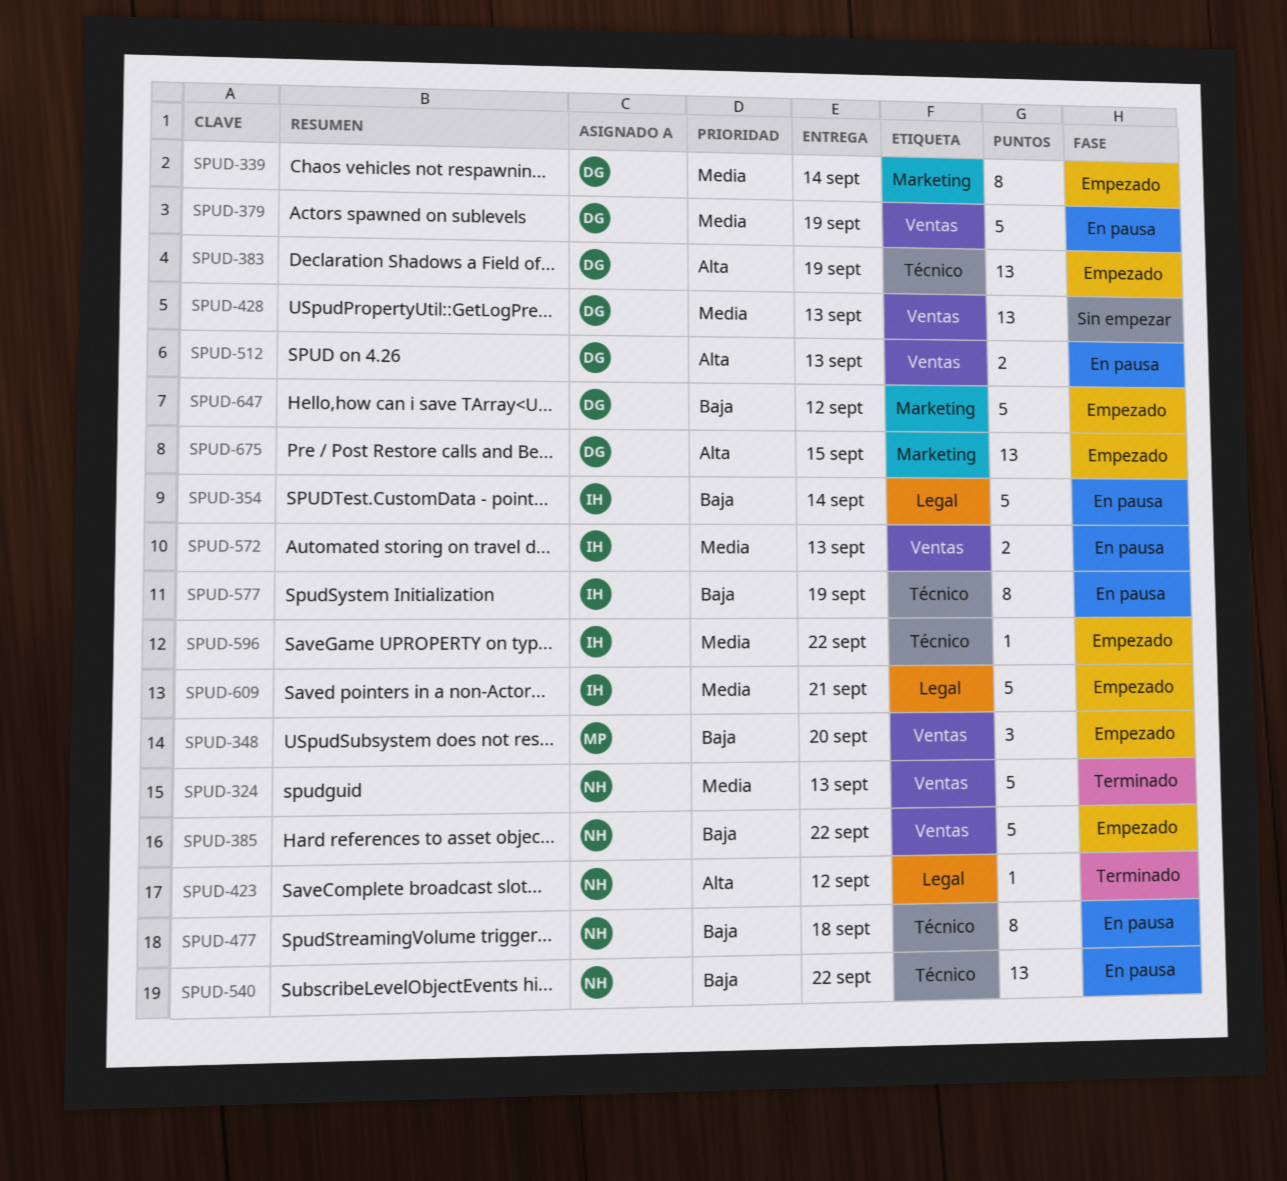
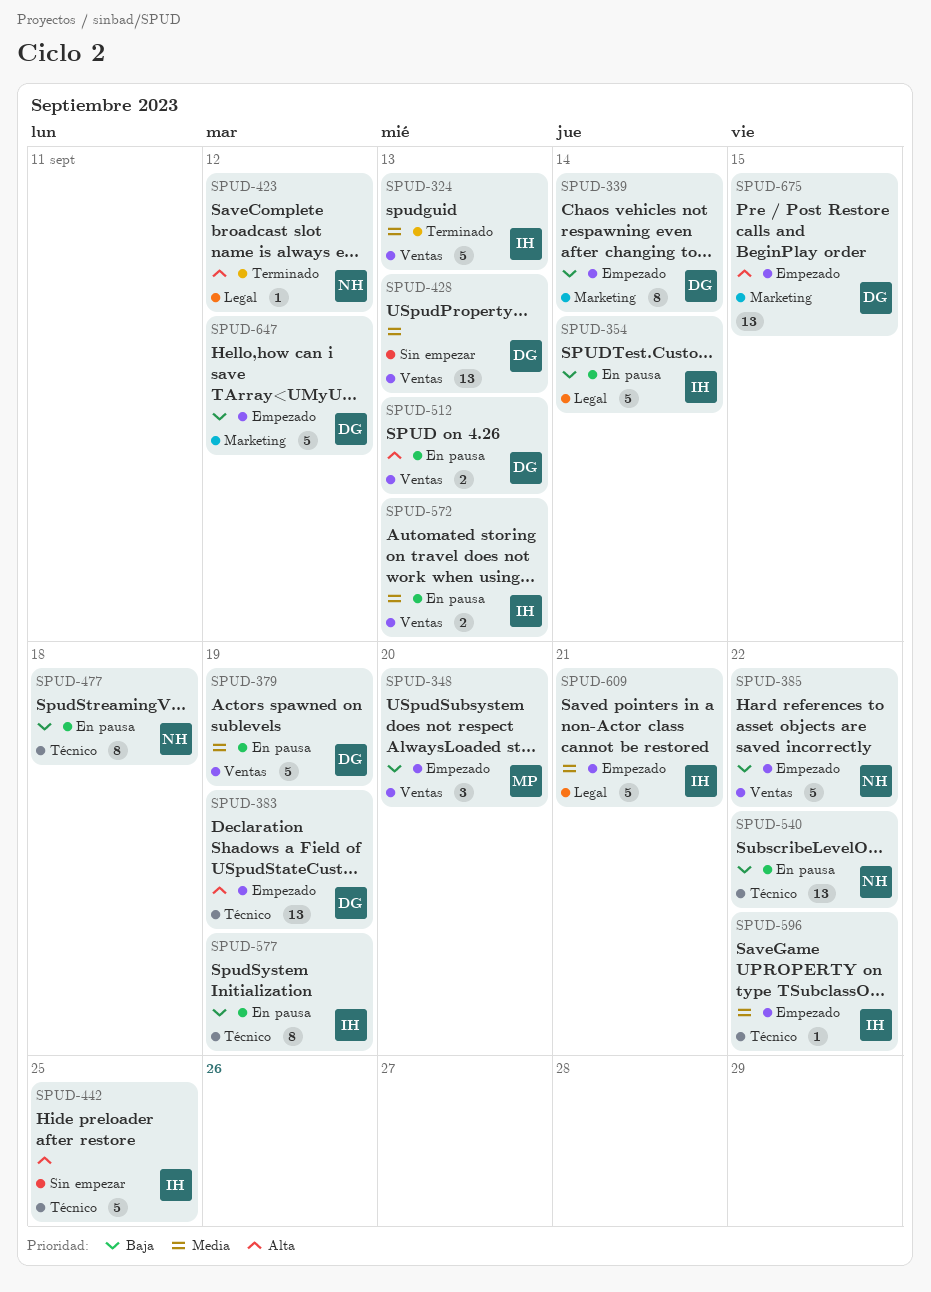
SPUD-324, owner: NH -> IH
SPUD-339, priority: Media -> Baja
SPUD-442: none -> present

